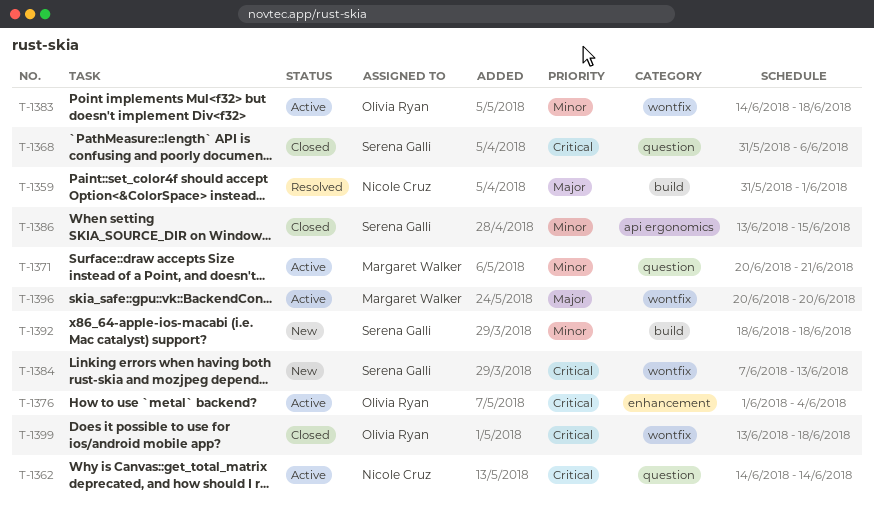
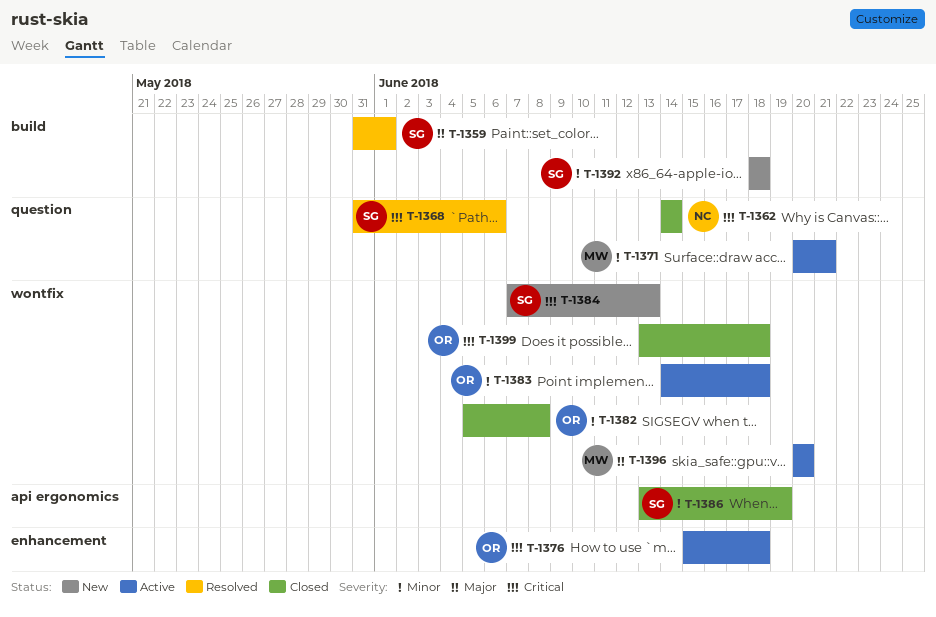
T-1359, owner: Nicole Cruz -> Serena Galli
T-1362, status: Active -> Closed
T-1368, status: Closed -> Resolved
T-1376, start: Jun 1 -> Jun 15
T-1376, due: Jun 4 -> Jun 18
T-1382: none -> present
T-1386, due: Jun 15 -> Jun 19

